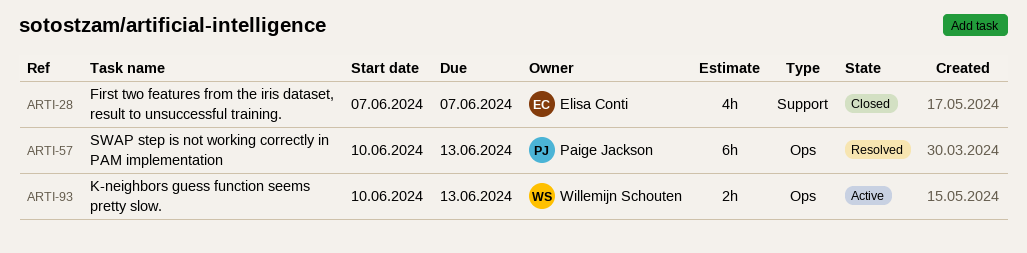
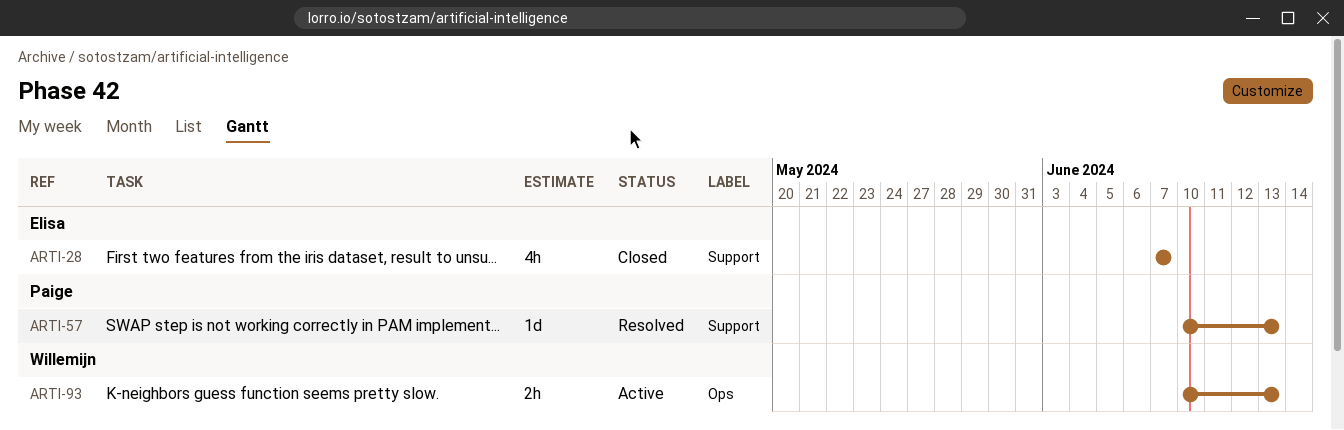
ARTI-57, label: Ops -> Support
ARTI-57, estimate: 6h -> 1d

